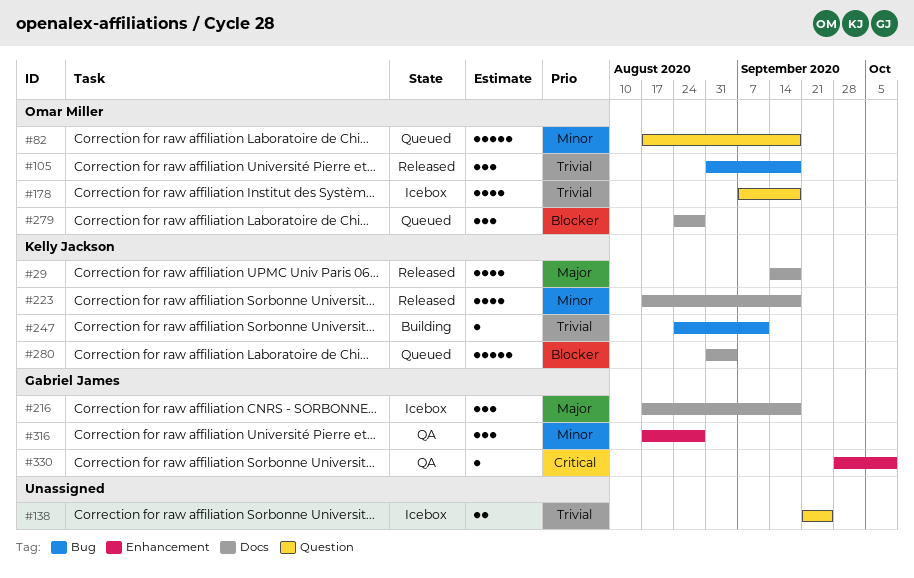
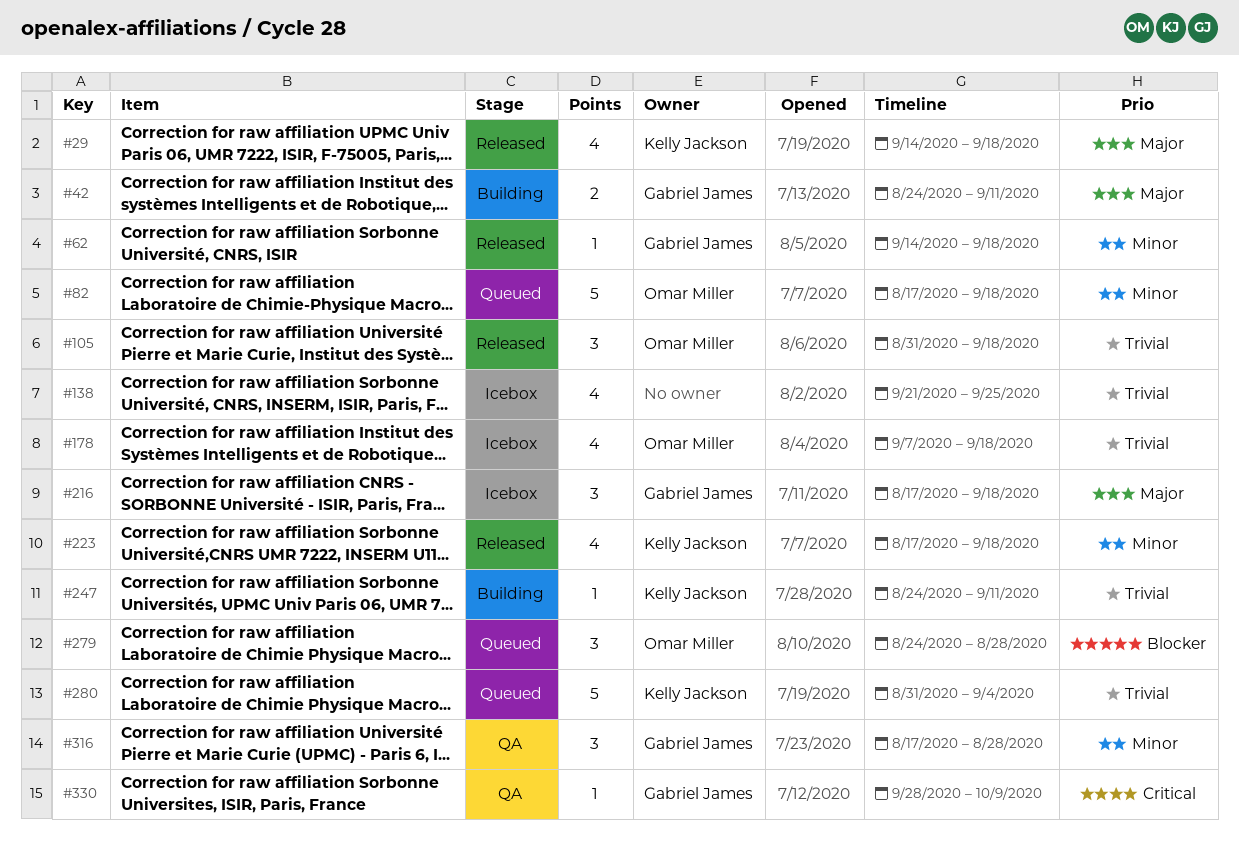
#42: none -> present
#62: none -> present
#138, estimate: 2 -> 4
#280, priority: Blocker -> Trivial

